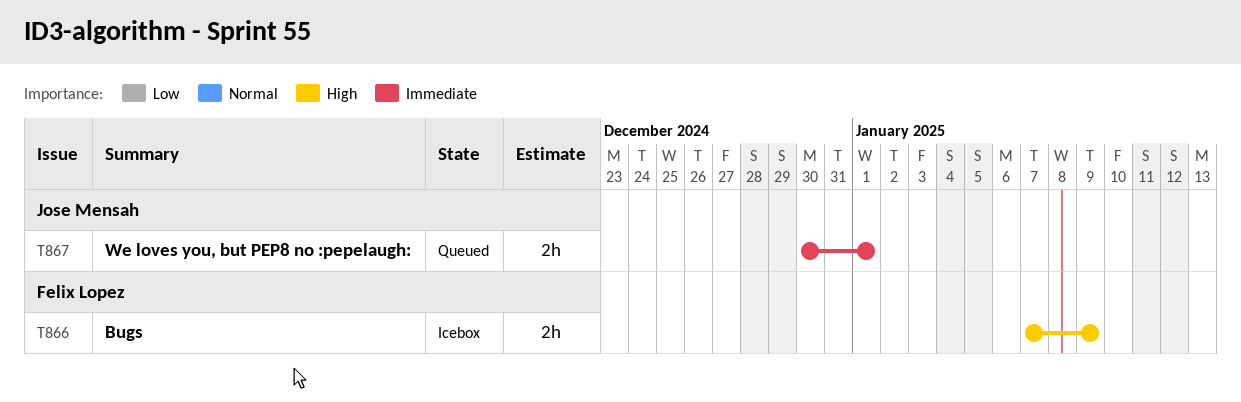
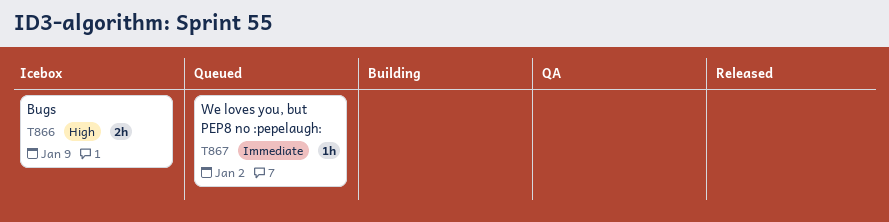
T867, estimate: 2h -> 1h
T867, due: Jan 1 -> Jan 2

